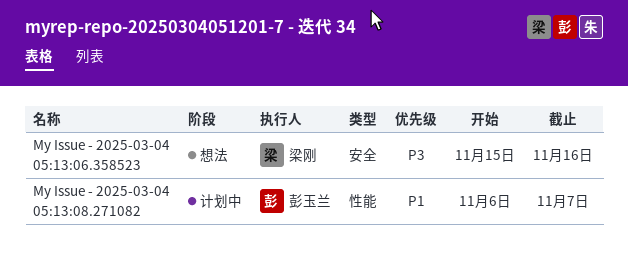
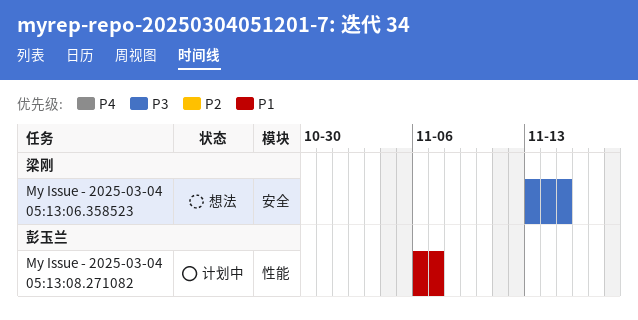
My Issue - 2025-03-04 05:13:06.358523, start: Nov 15 -> Nov 13
My Issue - 2025-03-04 05:13:06.358523, due: Nov 16 -> Nov 15

